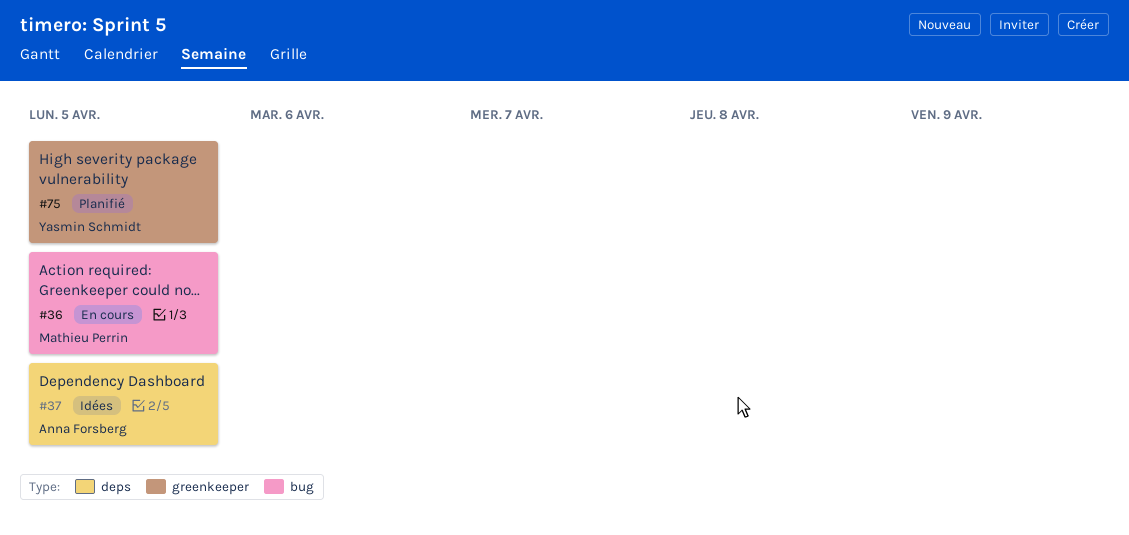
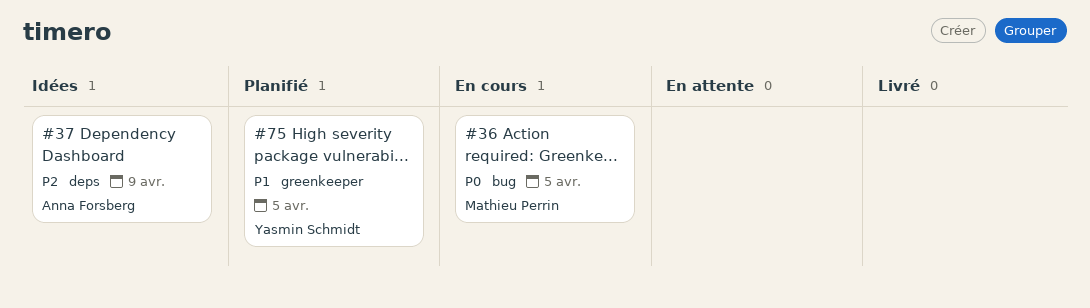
#37, due: Apr 5 -> Apr 9

